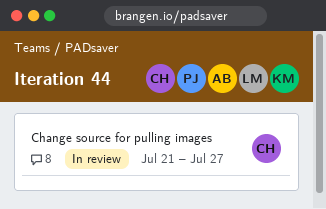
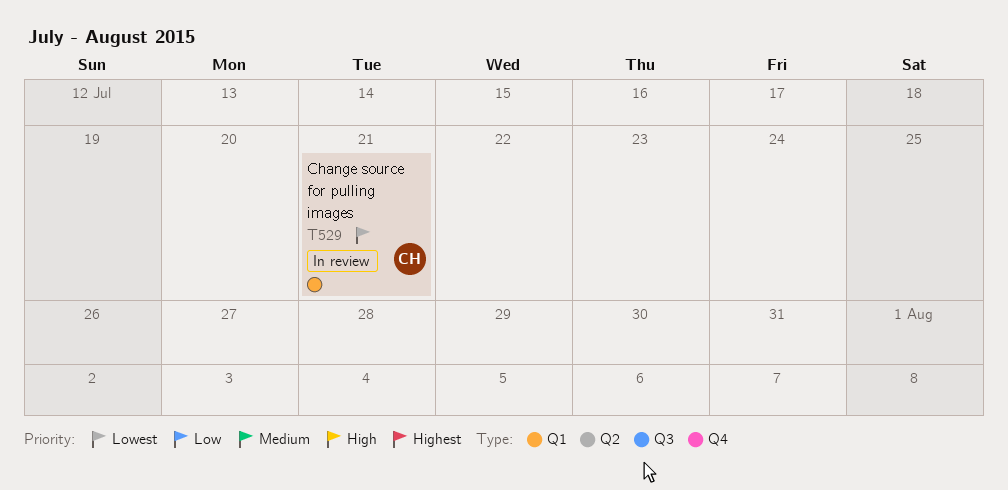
Change source for pulling images, due: Jul 27 -> Jul 21

